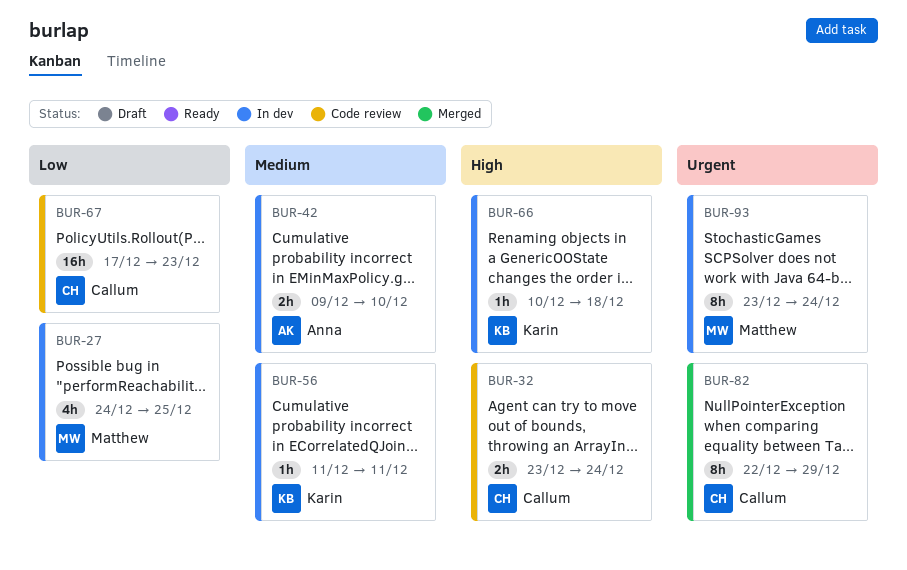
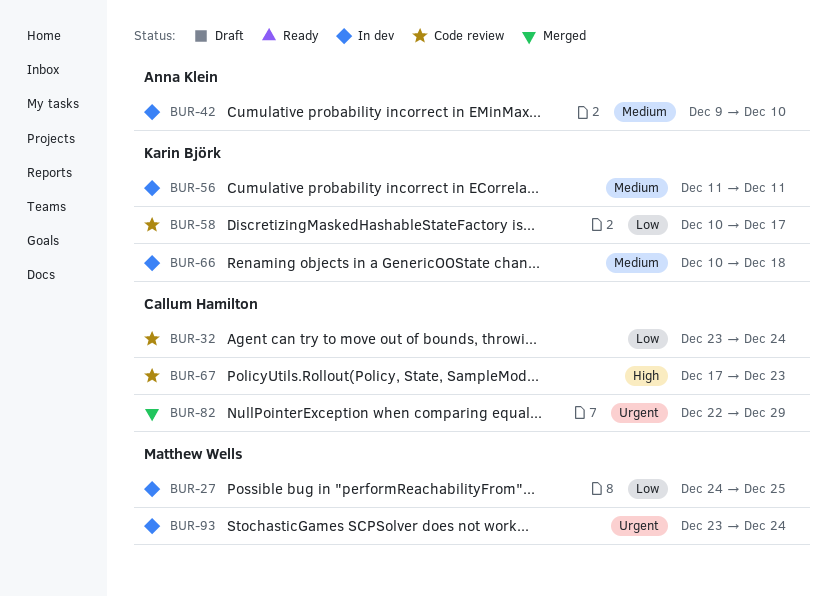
BUR-32, priority: High -> Low
BUR-58: none -> present
BUR-66, priority: High -> Medium
BUR-67, priority: Low -> High

